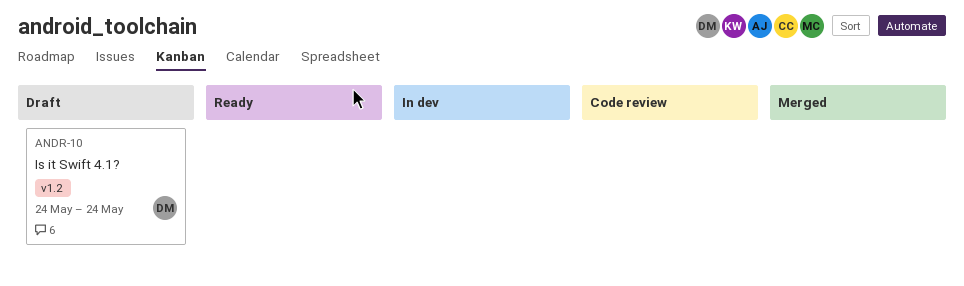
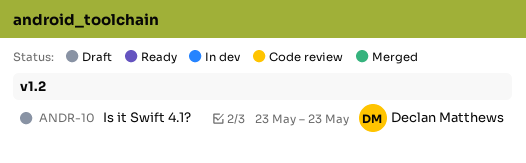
ANDR-10, start: May 24 -> May 23
ANDR-10, due: May 24 -> May 23

